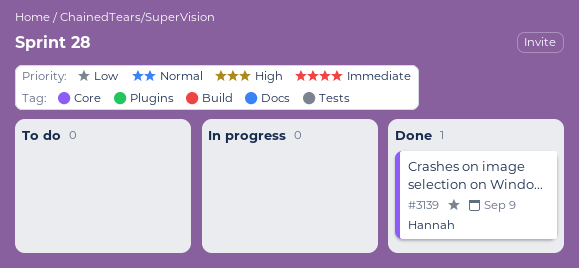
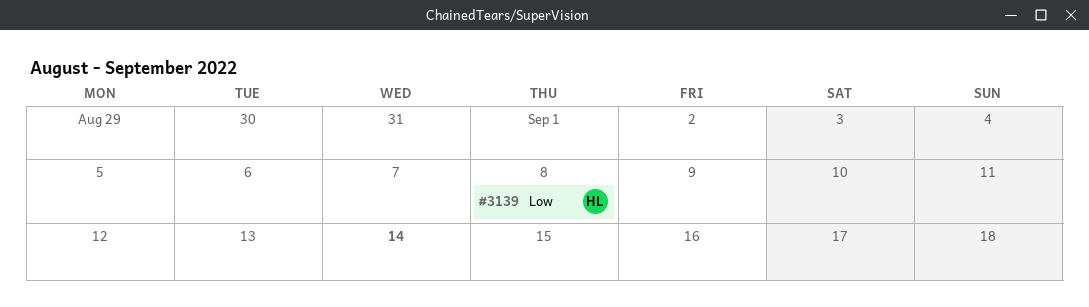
#3139, due: Sep 9 -> Sep 8

